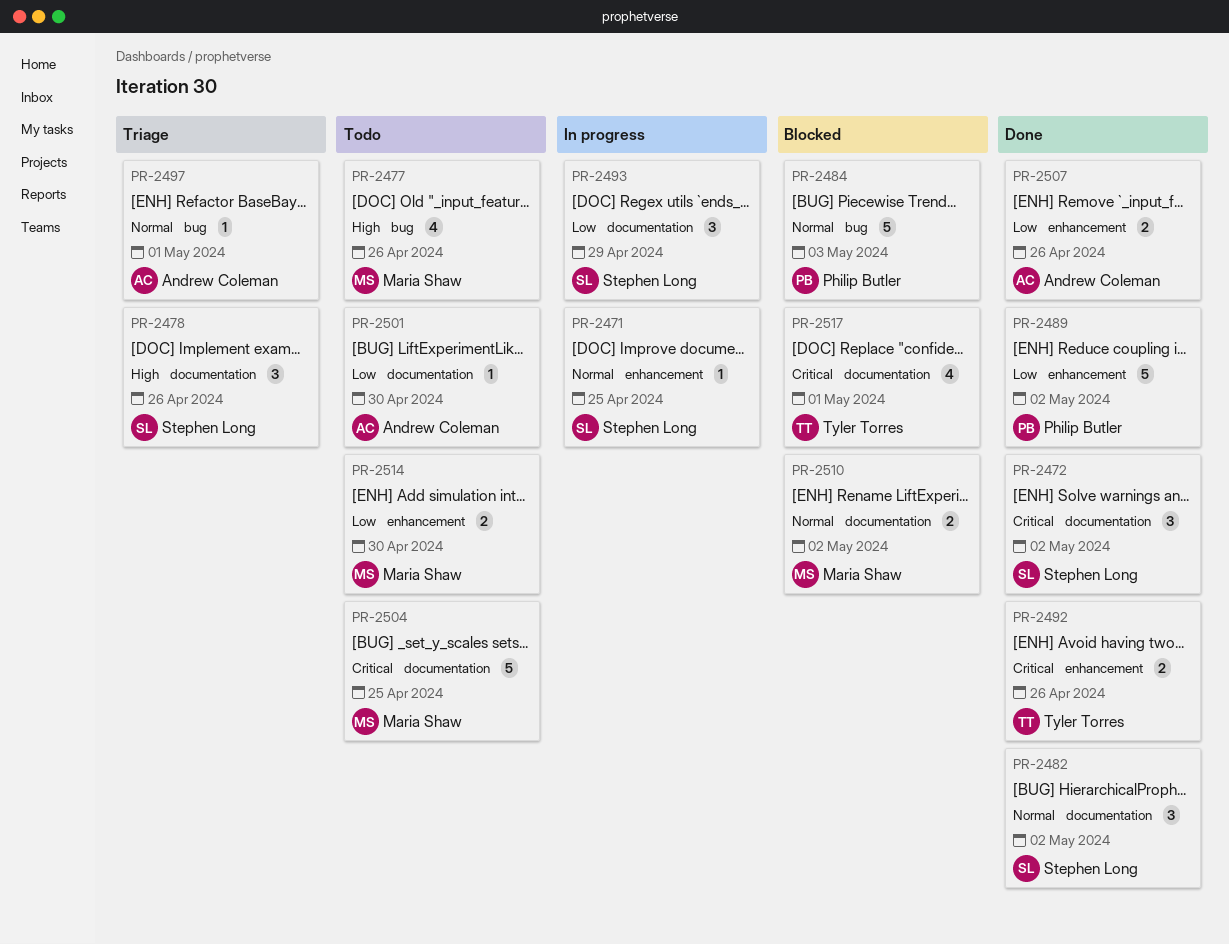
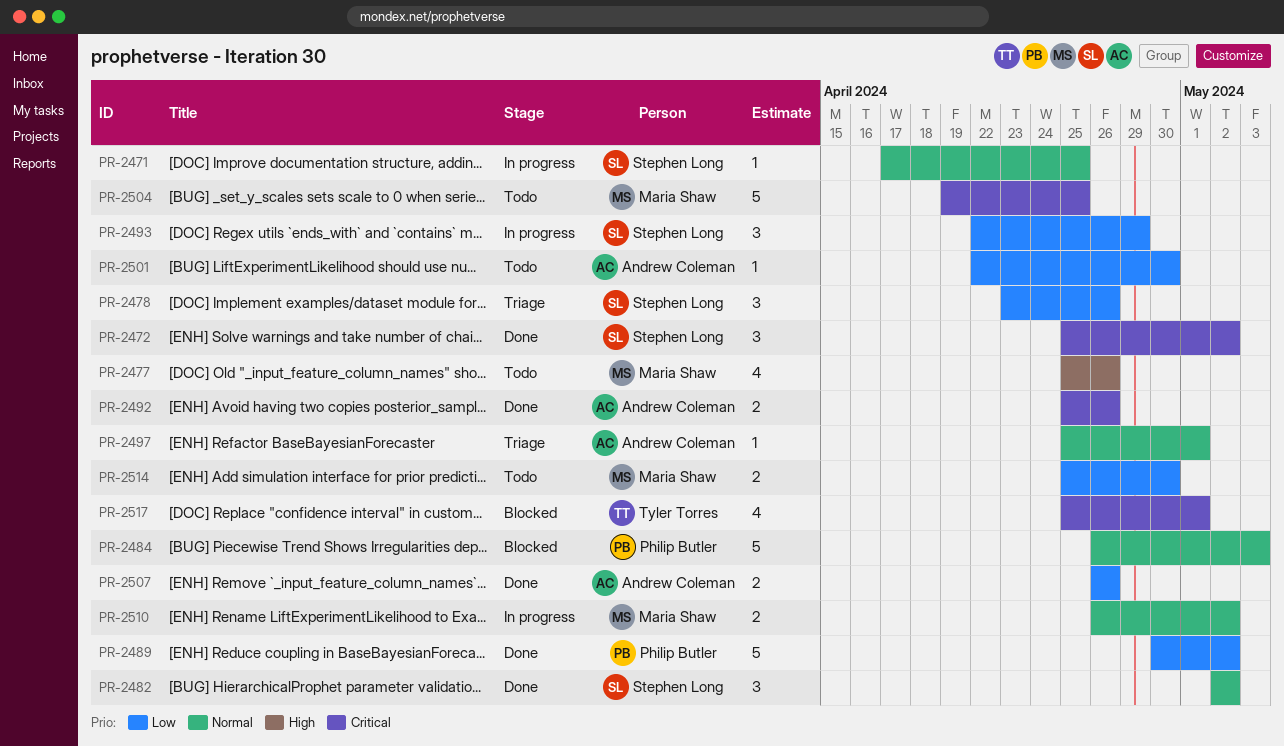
PR-2478, priority: High -> Low
PR-2492, owner: Tyler Torres -> Andrew Coleman
PR-2510, status: Blocked -> In progress

